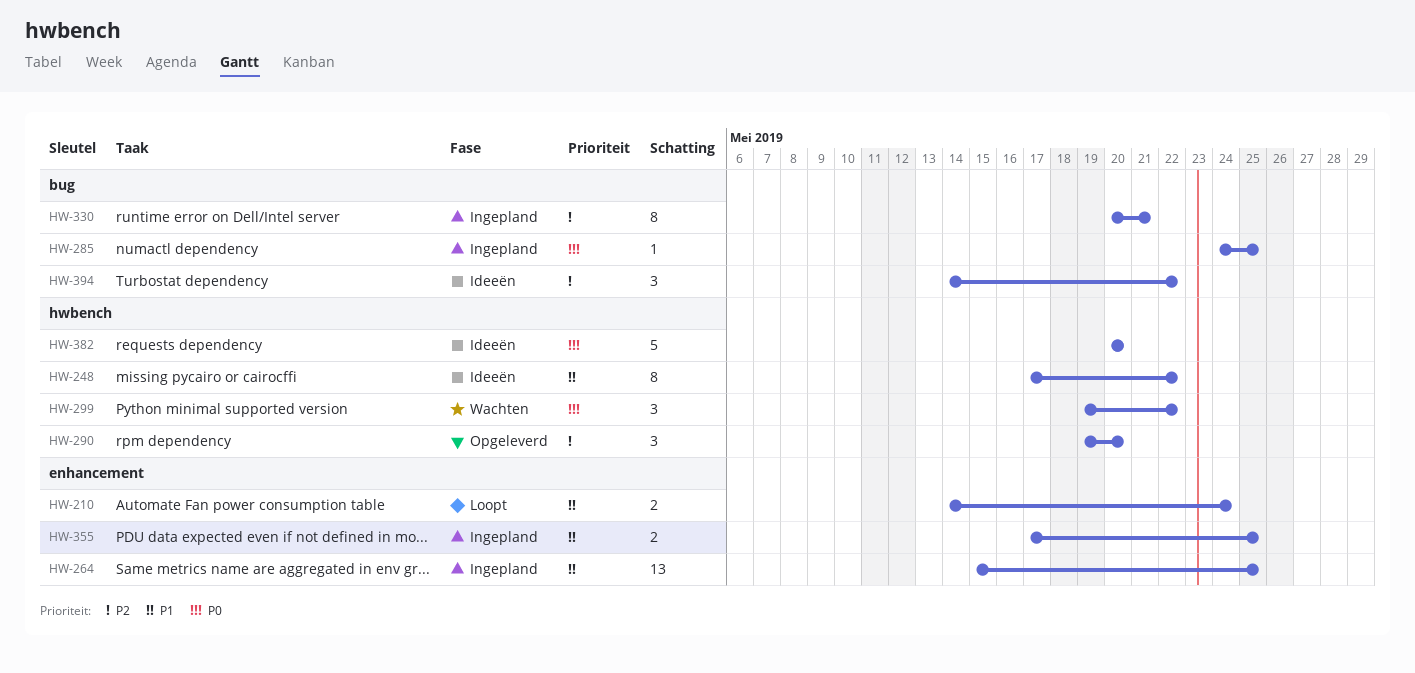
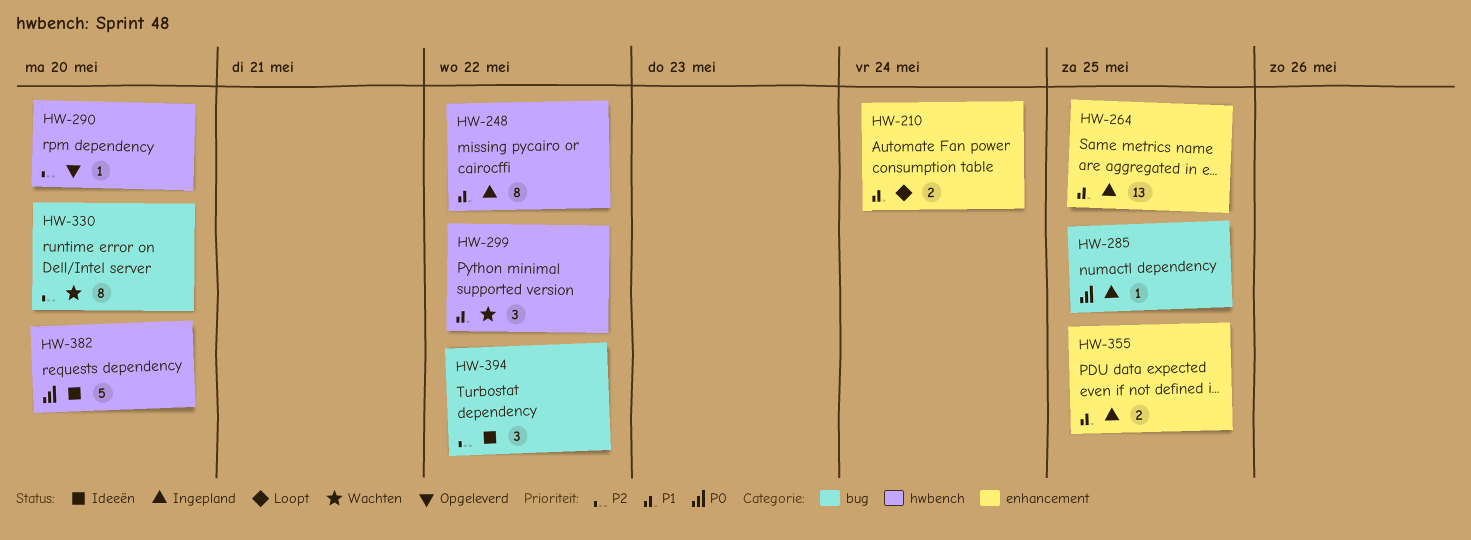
HW-248, status: Ideeën -> Ingepland
HW-290, estimate: 3 -> 1
HW-299, priority: P0 -> P1
HW-330, status: Ingepland -> Wachten
HW-330, due: May 21 -> May 20

